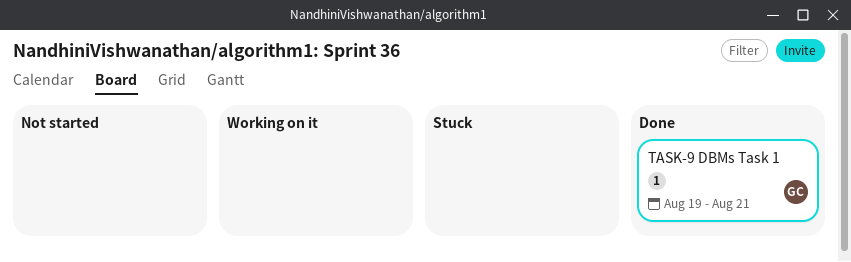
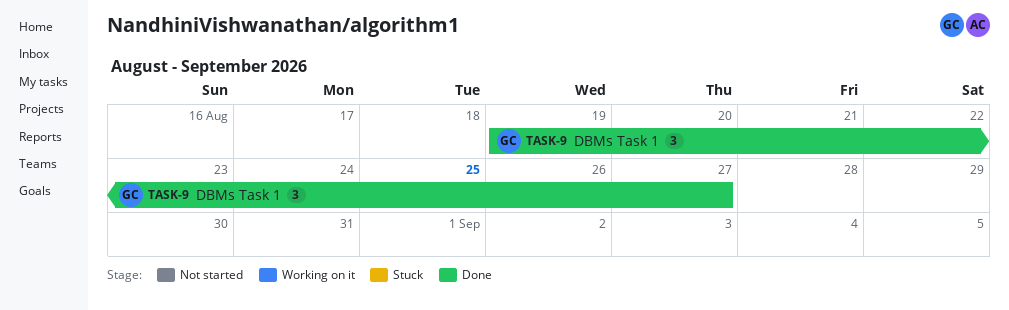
TASK-9, estimate: 1 -> 3
TASK-9, due: Aug 21 -> Aug 27

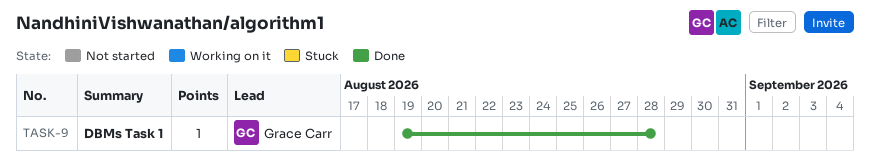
TASK-9, estimate: 3 -> 1
TASK-9, due: Aug 27 -> Aug 28

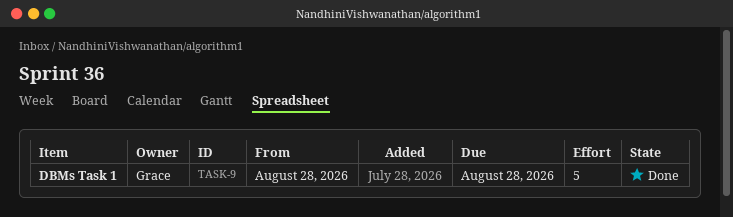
TASK-9, estimate: 1 -> 5
TASK-9, start: Aug 19 -> Aug 28

